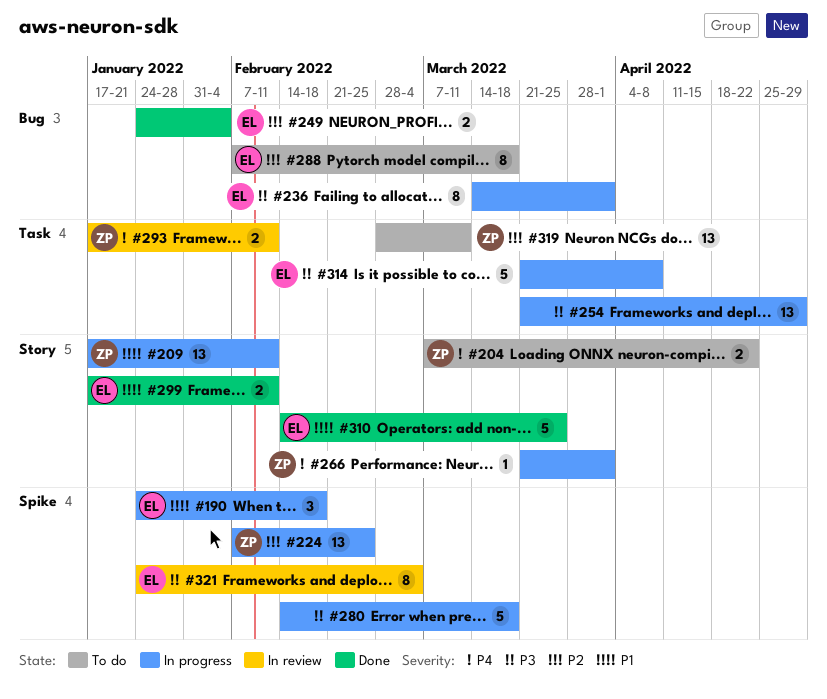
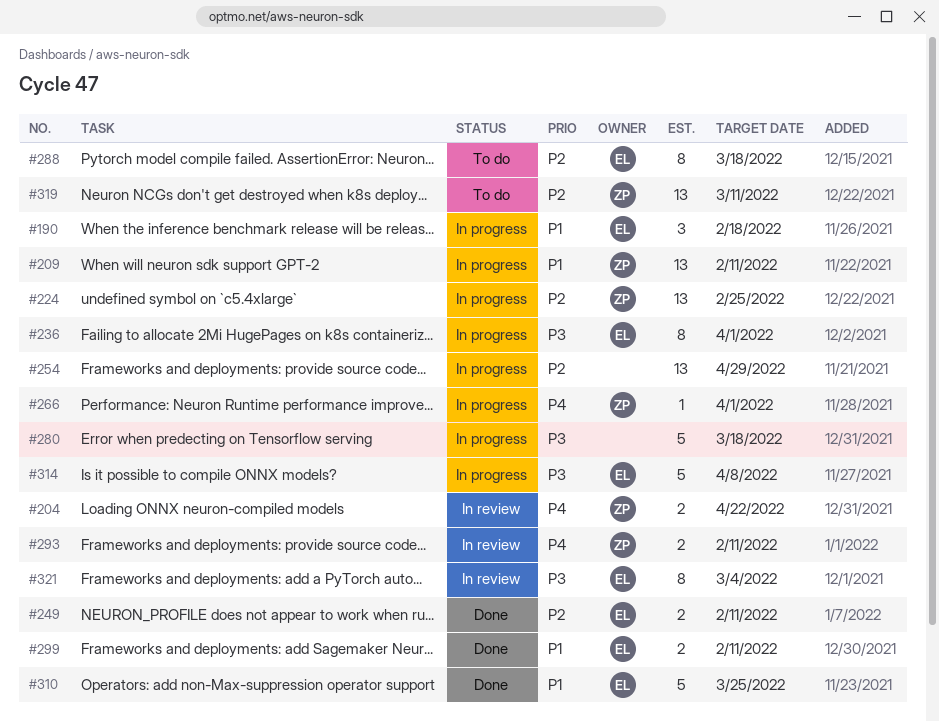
#204, status: To do -> In review
#249, due: Feb 4 -> Feb 11
#254, priority: P3 -> P2

